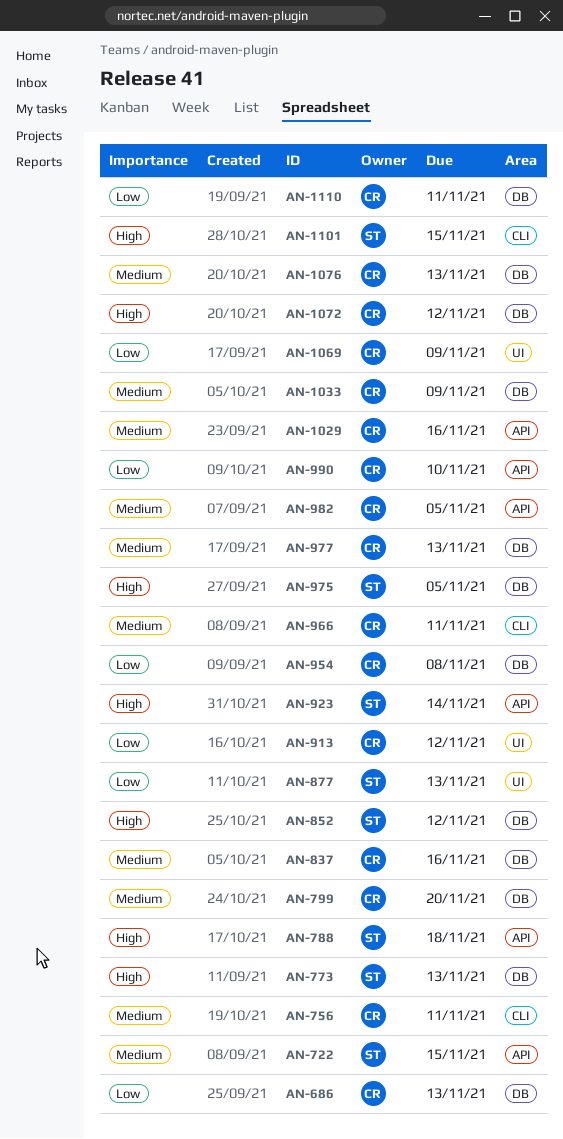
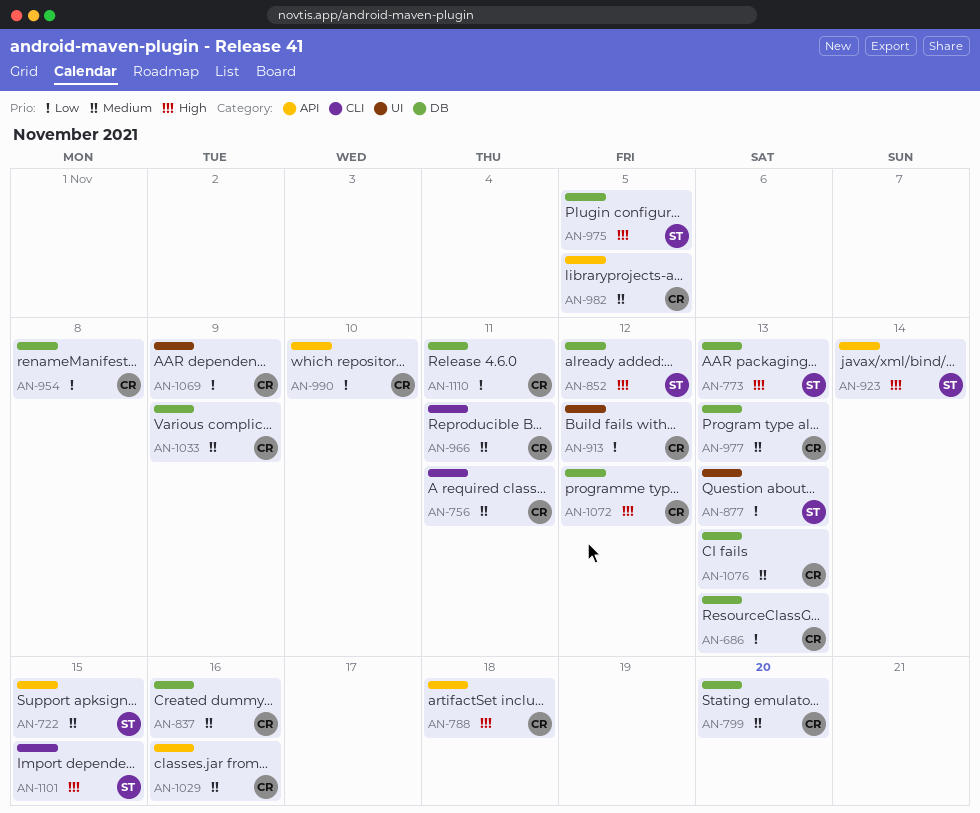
AN-788, owner: ST -> CR

